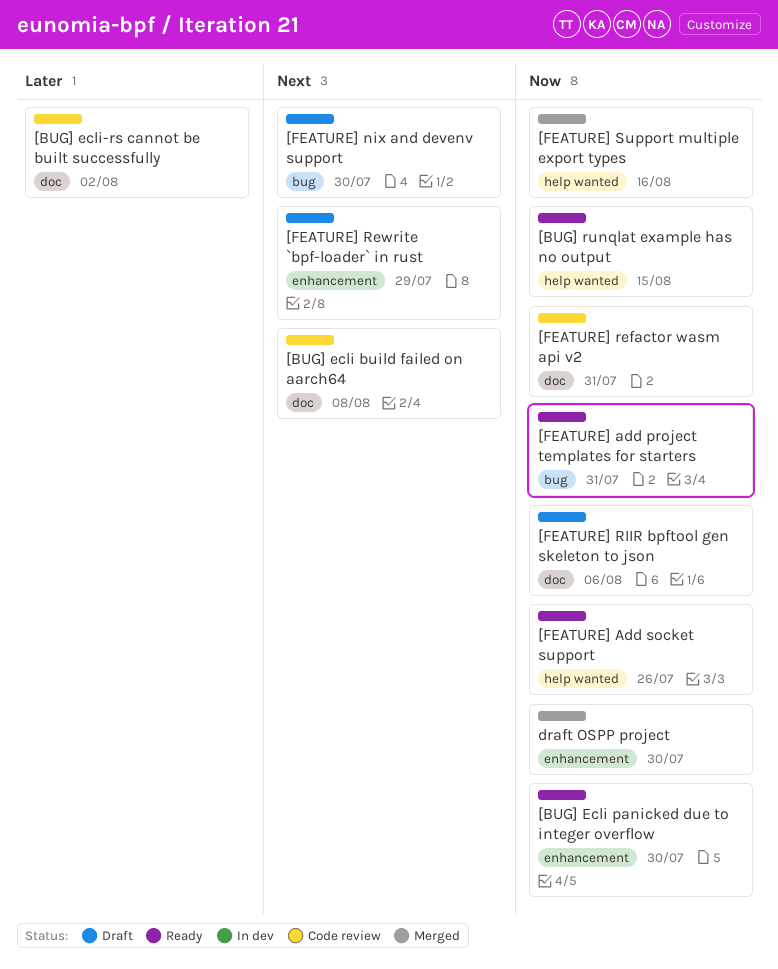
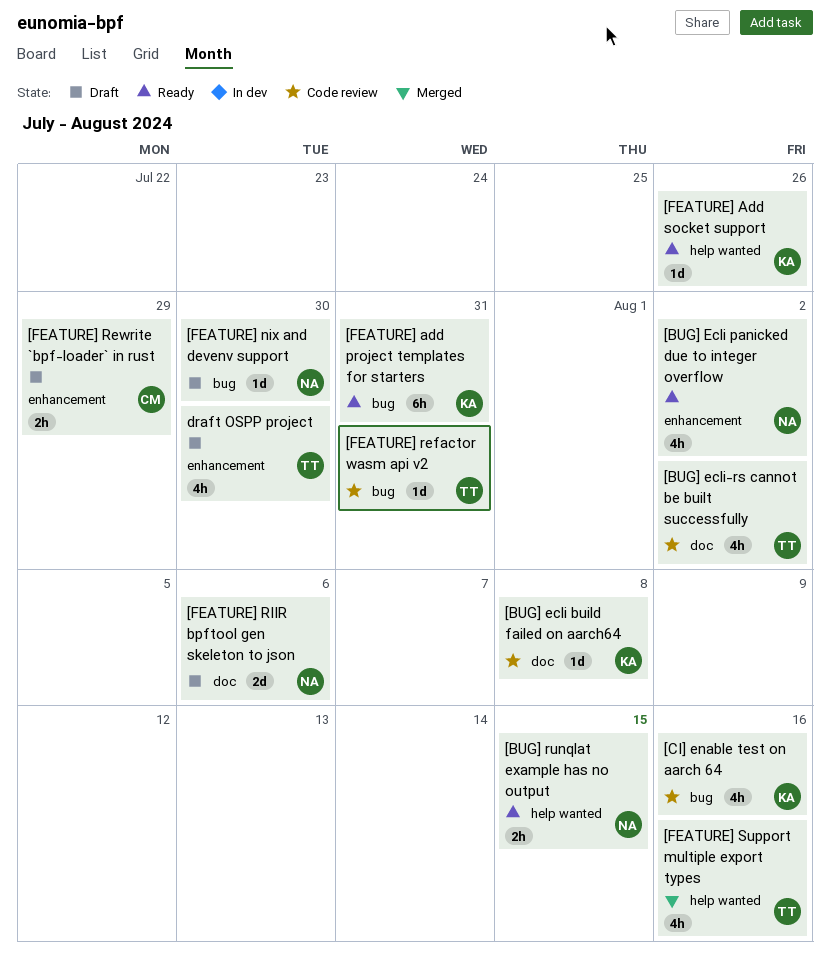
[BUG] Ecli panicked due to integer overflow, due: Jul 30 -> Aug 2
[CI] enable test on aarch 64: none -> present
[FEATURE] refactor wasm api v2, label: doc -> bug
draft OSPP project, status: Merged -> Draft

